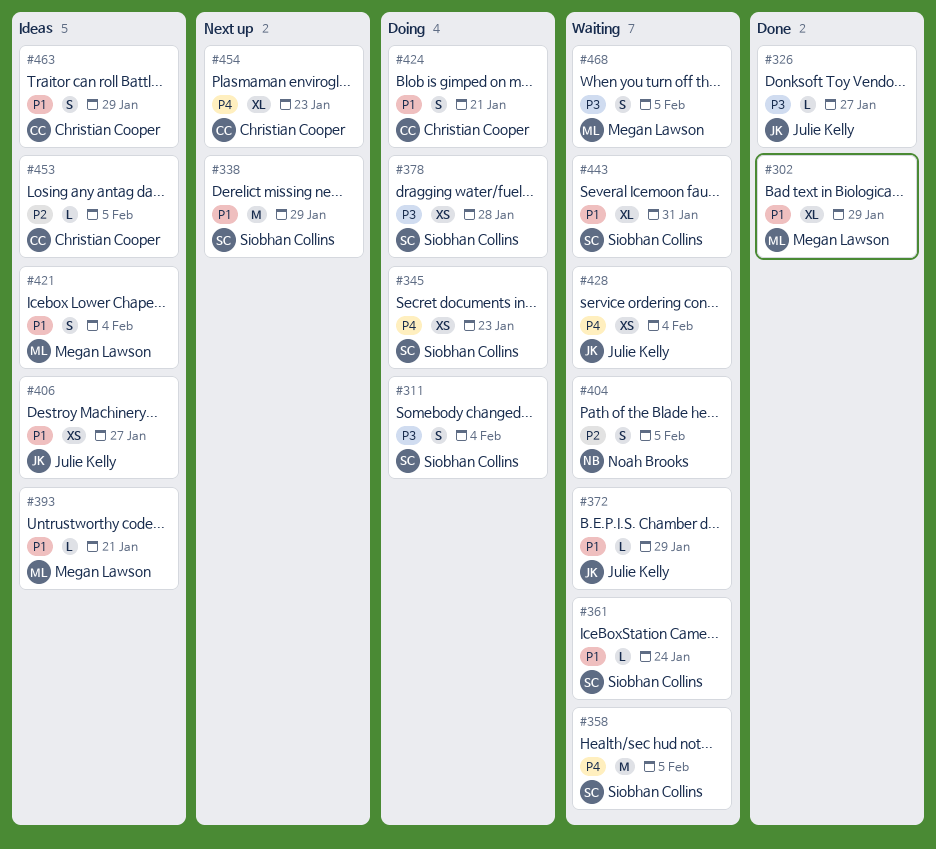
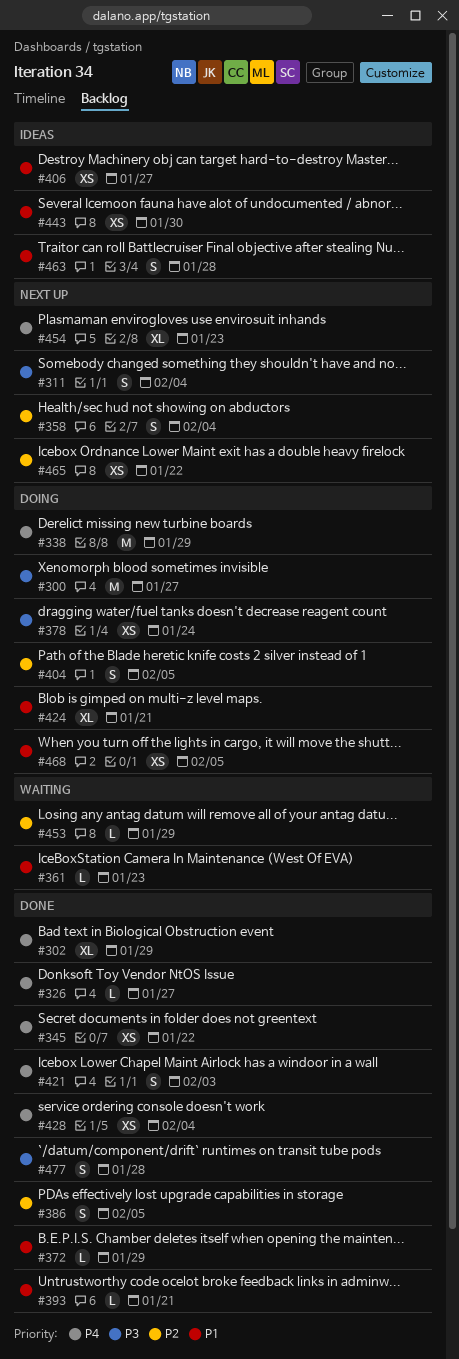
#300: none -> present
#302, priority: P1 -> P4
#311, status: Doing -> Next up
#326, priority: P3 -> P4
#338, status: Next up -> Doing
#338, priority: P1 -> P4
#345, status: Doing -> Done
#345, due: Jan 23 -> Jan 22
#358, status: Waiting -> Next up
#358, priority: P4 -> P2
#358, estimate: M -> S
#358, due: Feb 5 -> Feb 4
#361, due: Jan 24 -> Jan 23
#372, status: Waiting -> Done
#378, due: Jan 28 -> Jan 24
#386: none -> present
#393, status: Ideas -> Done
#404, status: Waiting -> Doing
#421, status: Ideas -> Done
#421, priority: P1 -> P4
#421, due: Feb 4 -> Feb 3
#424, estimate: S -> XL
#428, status: Waiting -> Done
#443, status: Waiting -> Ideas
#443, estimate: XL -> XS
#443, due: Jan 31 -> Jan 30
#453, status: Ideas -> Waiting
#453, due: Feb 5 -> Jan 29
#463, due: Jan 29 -> Jan 28
#465: none -> present
#468, status: Waiting -> Doing
#468, priority: P3 -> P1
#468, estimate: S -> XS
#477: none -> present

